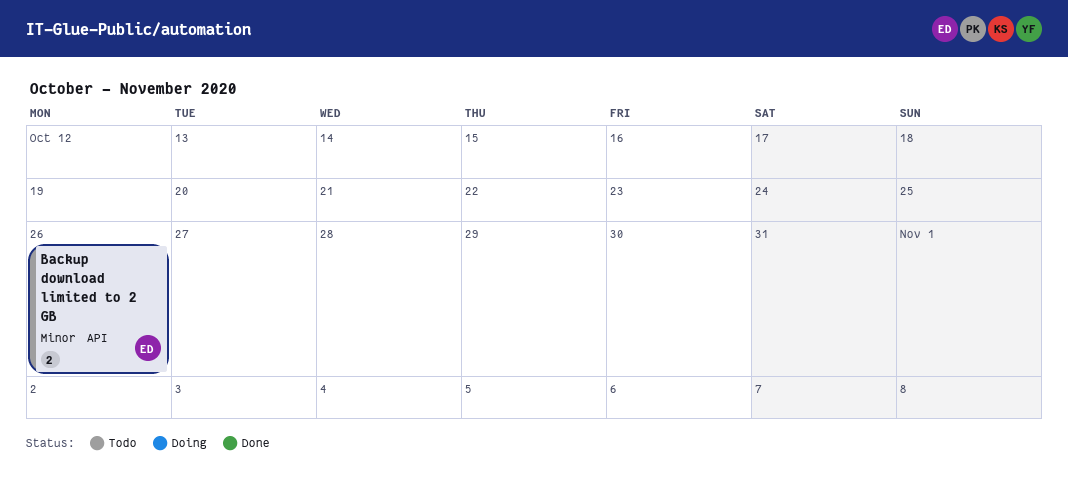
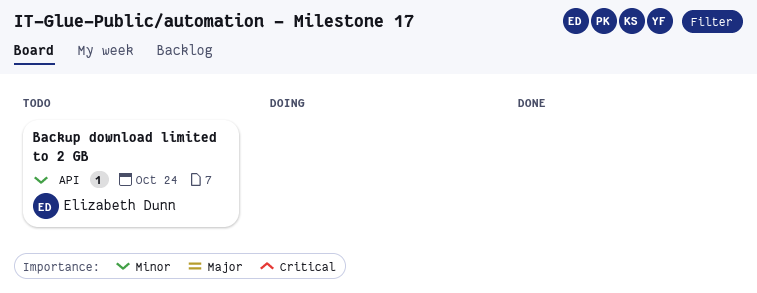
Backup download limited to 2 GB, estimate: 2 -> 1
Backup download limited to 2 GB, due: Oct 26 -> Oct 24

